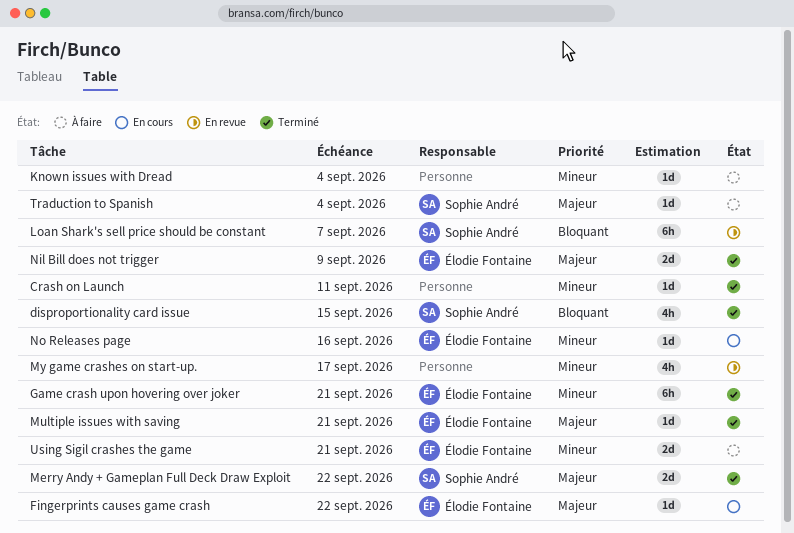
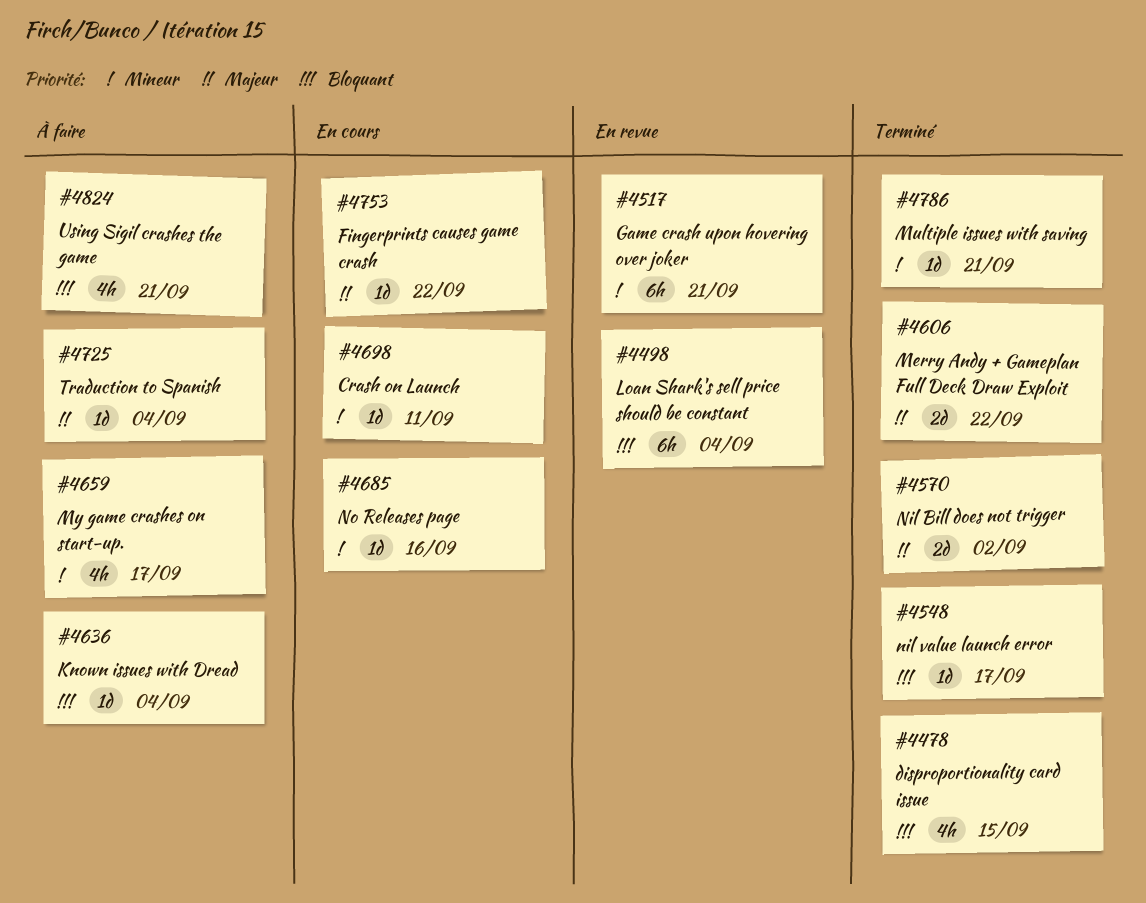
Crash on Launch, status: Terminé -> En cours
Game crash upon hovering over joker, status: Terminé -> En revue
Known issues with Dread, priority: Mineur -> Bloquant
Loan Shark's sell price should be constant, due: Sep 7 -> Sep 4
Multiple issues with saving, priority: Majeur -> Mineur
My game crashes on start-up., status: En revue -> À faire
Nil Bill does not trigger, due: Sep 9 -> Sep 2
nil value launch error: none -> present
Using Sigil crashes the game, priority: Mineur -> Bloquant
Using Sigil crashes the game, estimate: 2d -> 4h

